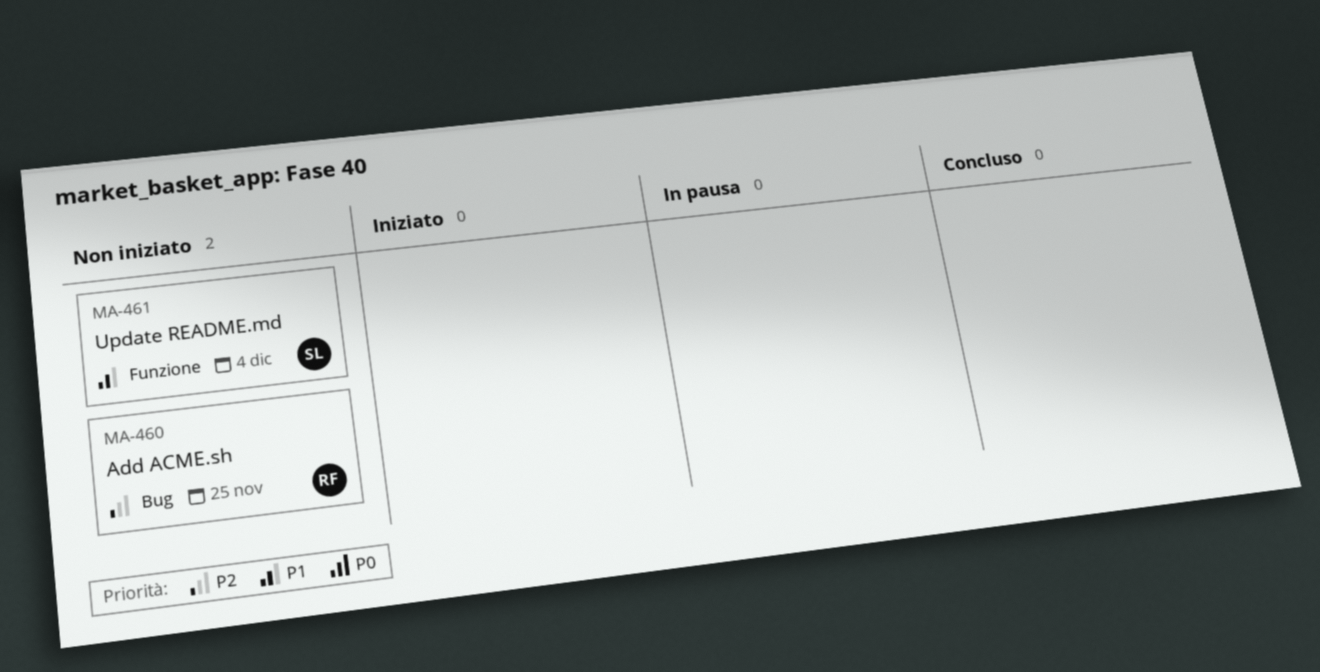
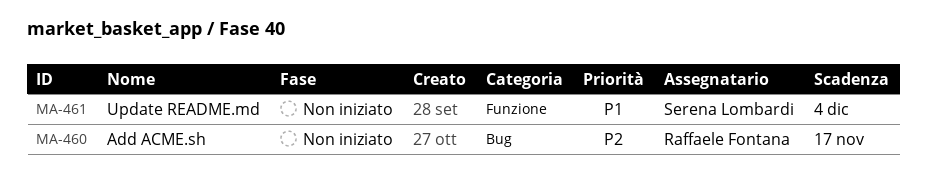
MA-460, due: Nov 25 -> Nov 17

